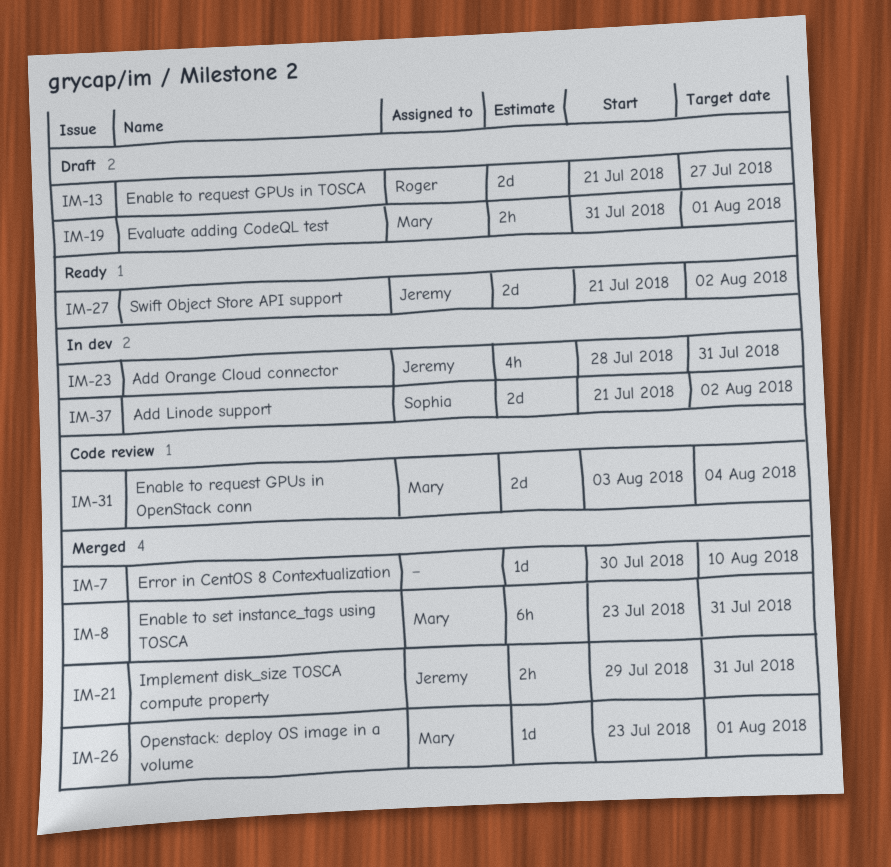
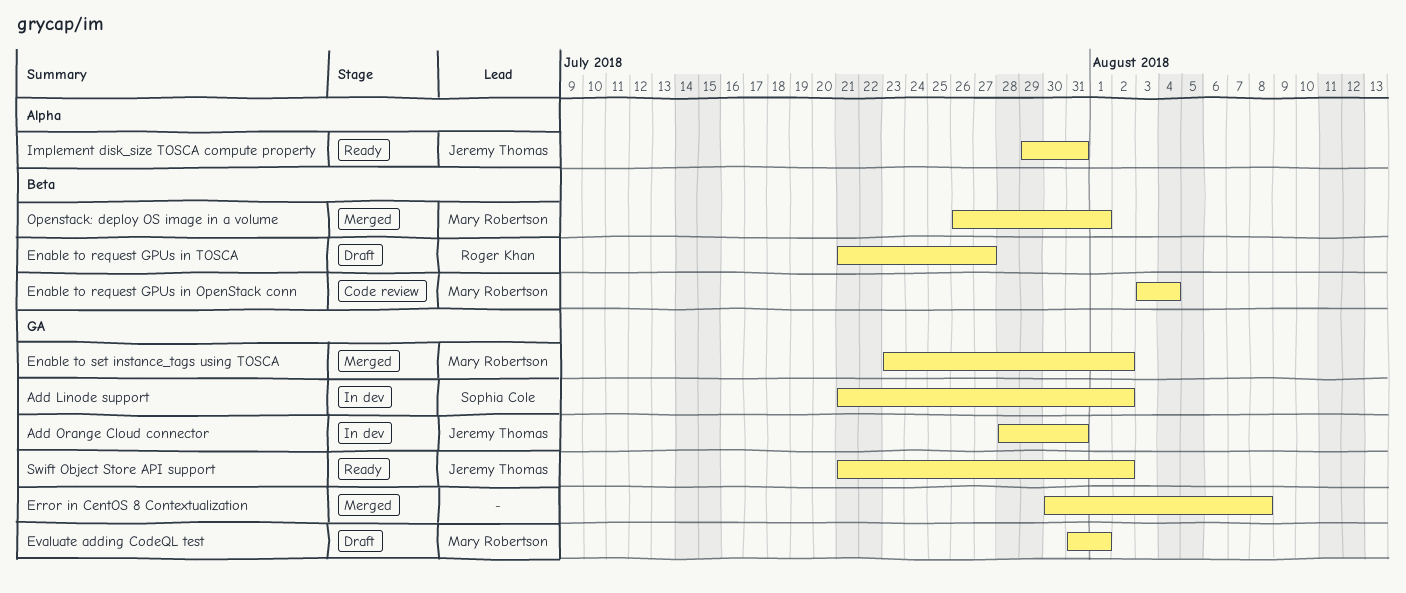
Enable to set instance_tags using TOSCA, due: Jul 31 -> Aug 2
Error in CentOS 8 Contextualization, due: Aug 10 -> Aug 8
Implement disk_size TOSCA compute property, status: Merged -> Ready
Openstack: deploy OS image in a volume, start: Jul 23 -> Jul 26

